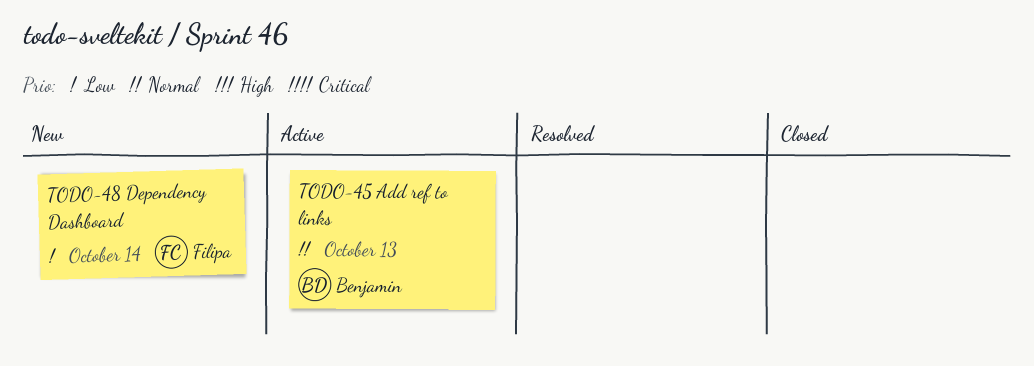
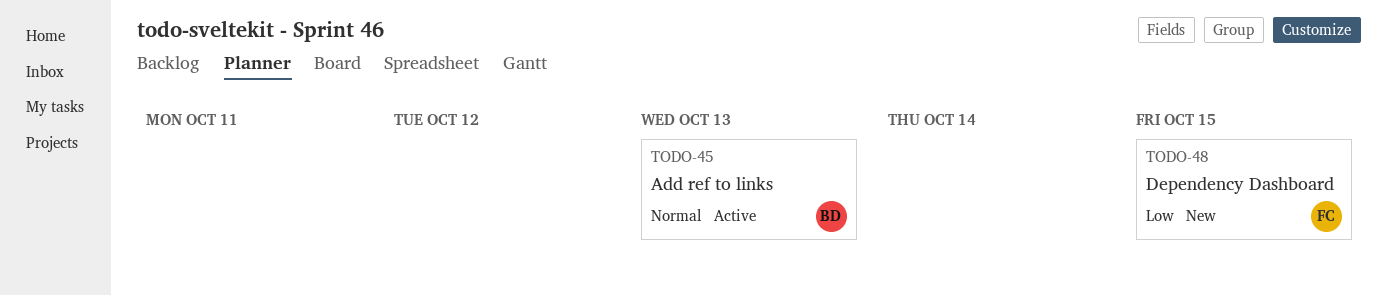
TODO-48, due: Oct 14 -> Oct 15

